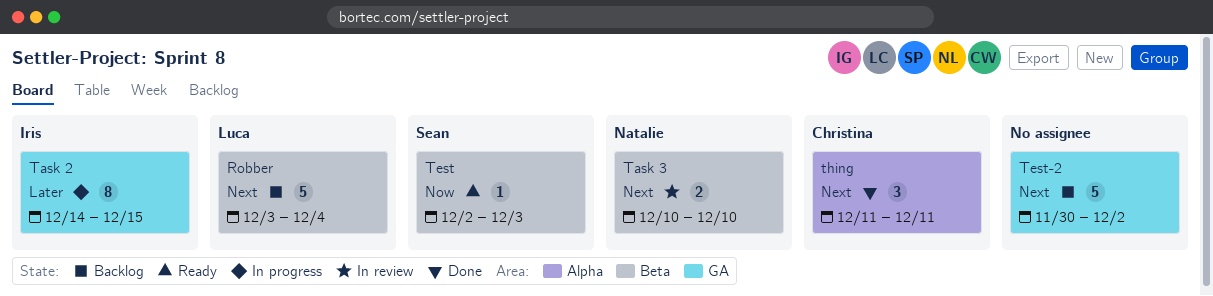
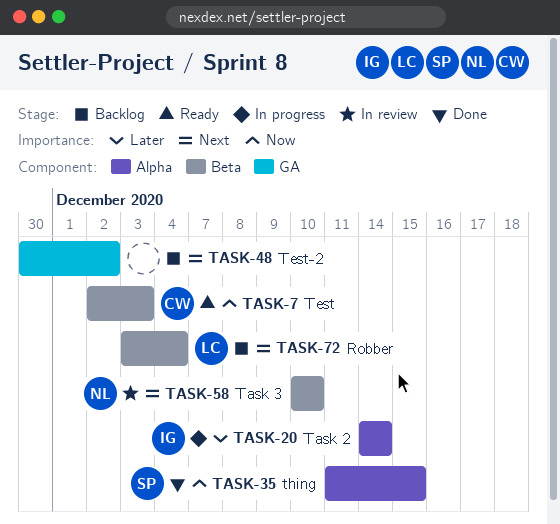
Task 2, label: GA -> Alpha
Task 2, due: Dec 15 -> Dec 14
Test, owner: Sean -> Christina
thing, owner: Christina -> Sean
thing, priority: Next -> Now
thing, due: Dec 11 -> Dec 15

